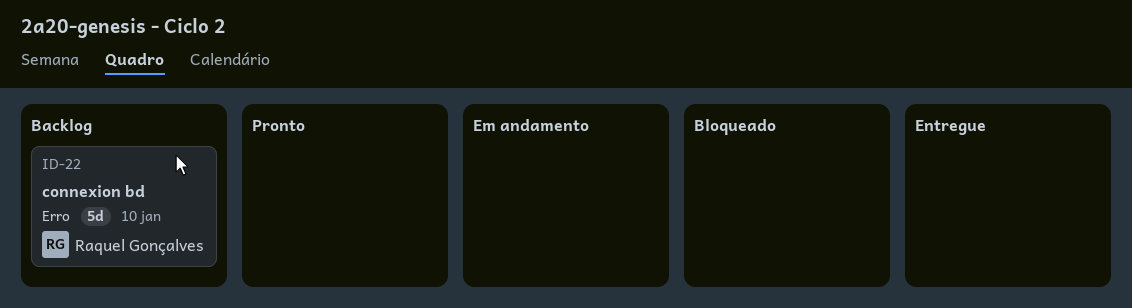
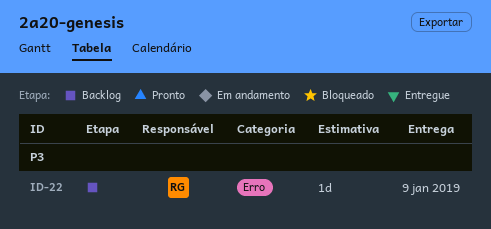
ID-22, estimate: 5d -> 1d
ID-22, due: Jan 10 -> Jan 9

